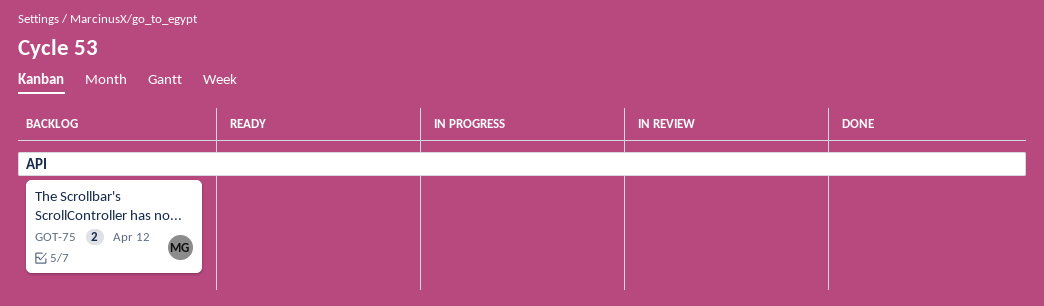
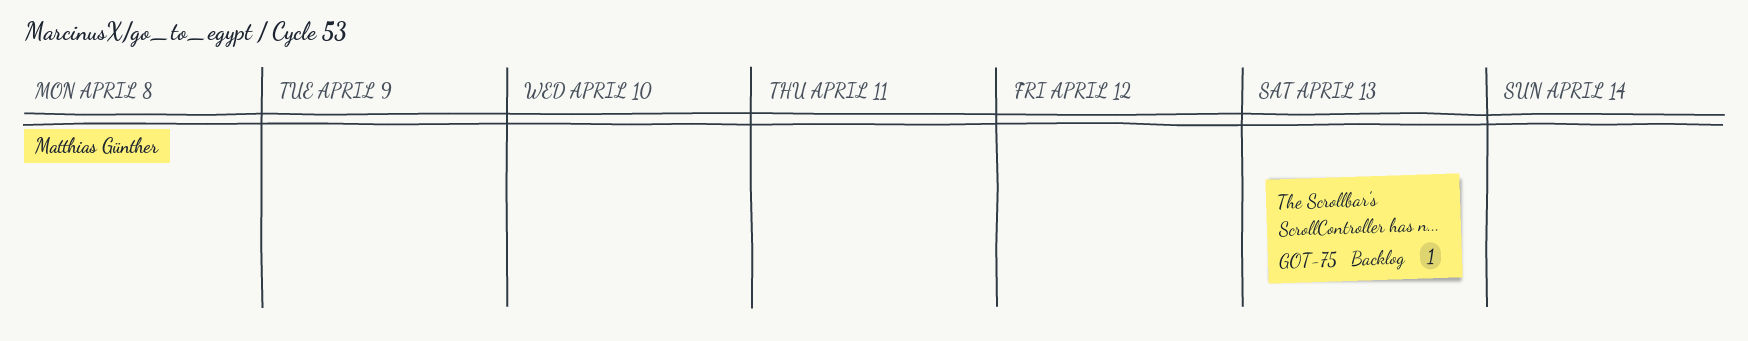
GOT-75, estimate: 2 -> 1
GOT-75, due: Apr 12 -> Apr 13

